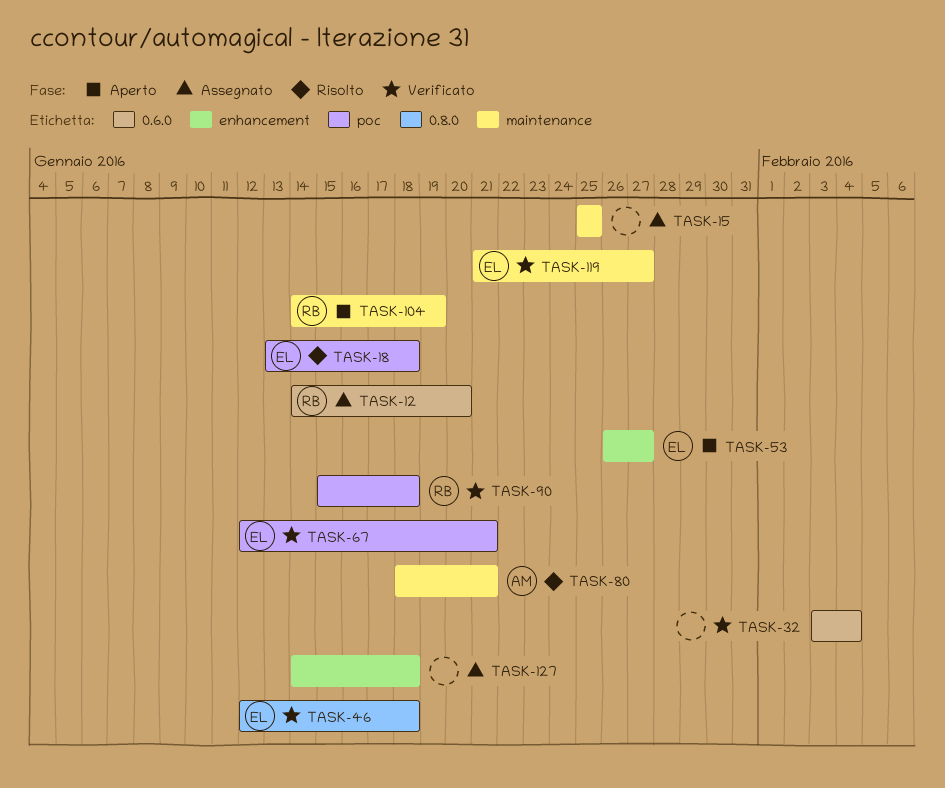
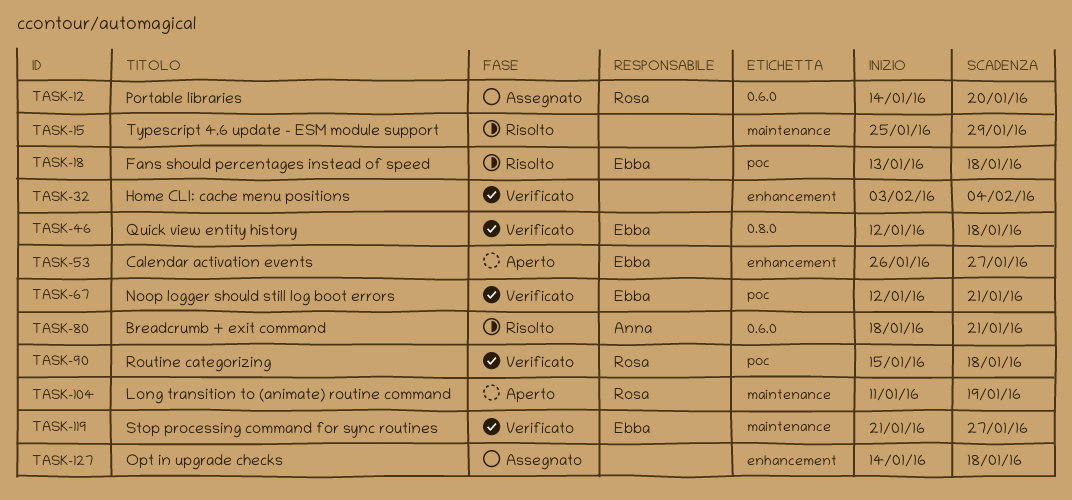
TASK-15, status: Assegnato -> Risolto
TASK-15, due: Jan 25 -> Jan 29
TASK-32, label: 0.6.0 -> enhancement
TASK-80, label: maintenance -> 0.6.0
TASK-104, start: Jan 14 -> Jan 11

